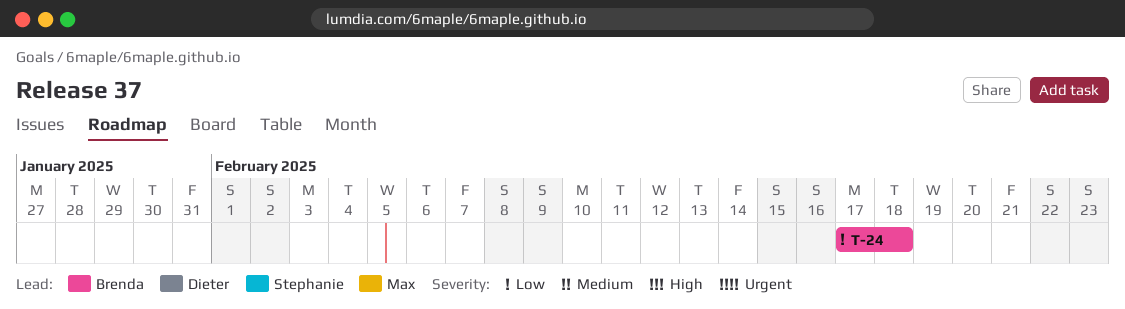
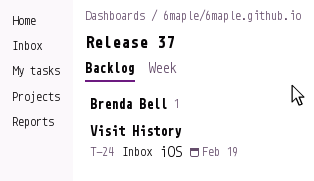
T-24, due: Feb 18 -> Feb 19

